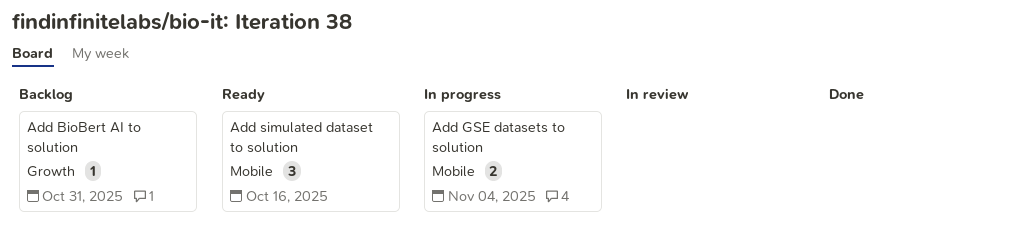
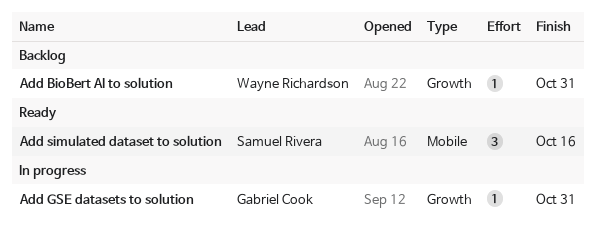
Add GSE datasets to solution, label: Mobile -> Growth
Add GSE datasets to solution, estimate: 2 -> 1
Add GSE datasets to solution, due: Nov 4 -> Oct 31

